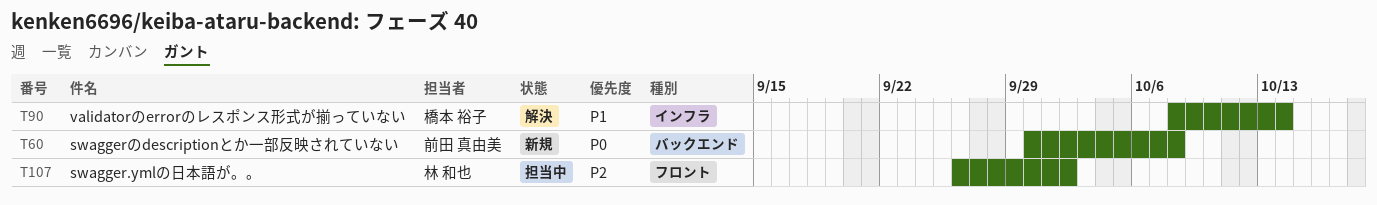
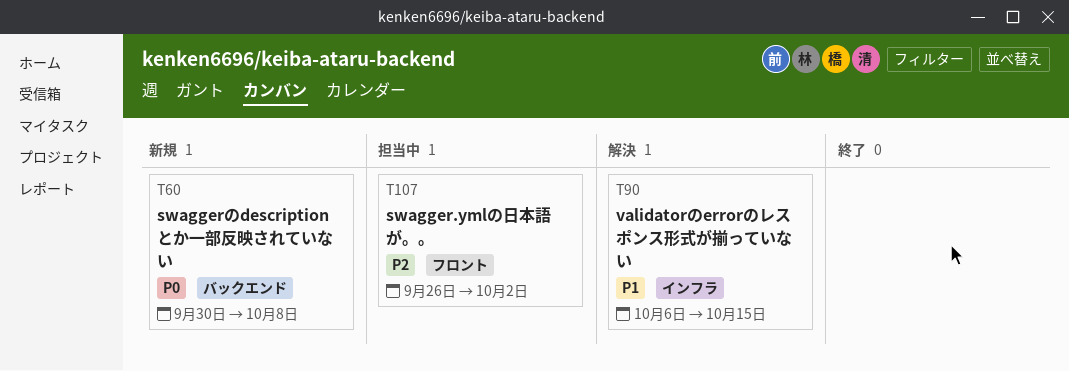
T90, start: Oct 8 -> Oct 6
T90, due: Oct 14 -> Oct 15

